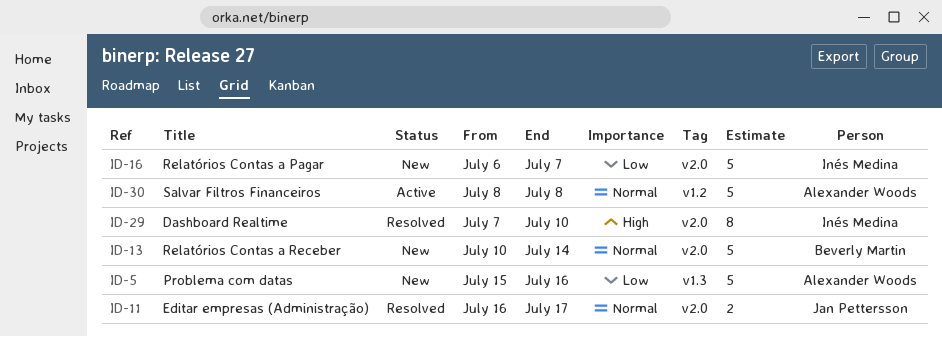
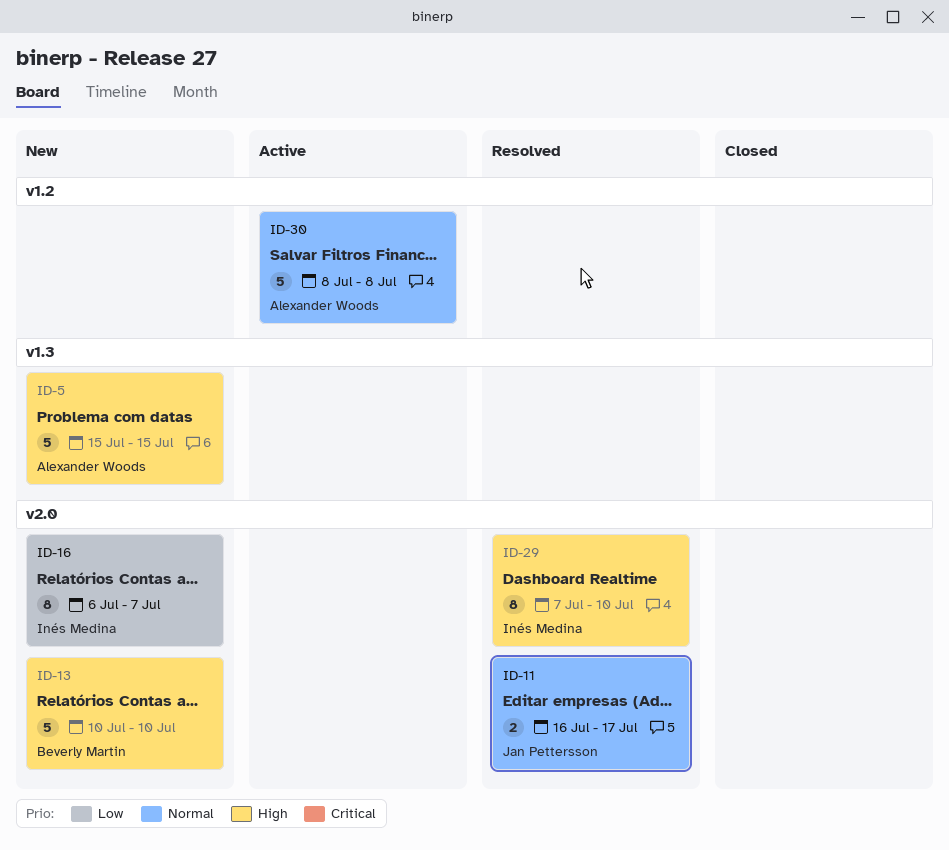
ID-5, priority: Low -> High
ID-5, due: Jul 16 -> Jul 15
ID-13, priority: Normal -> High
ID-13, due: Jul 14 -> Jul 10
ID-16, estimate: 5 -> 8

